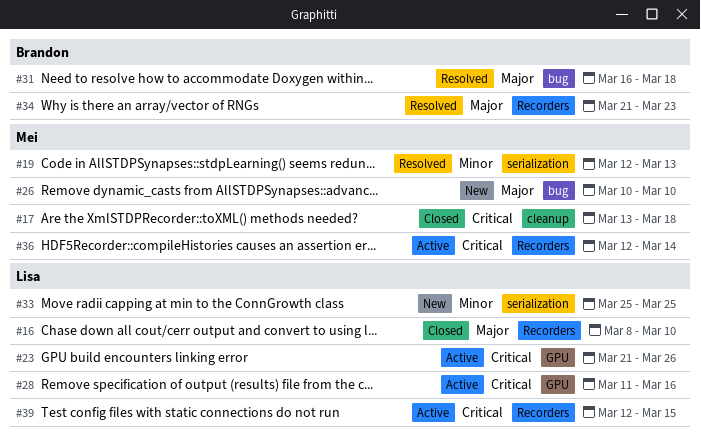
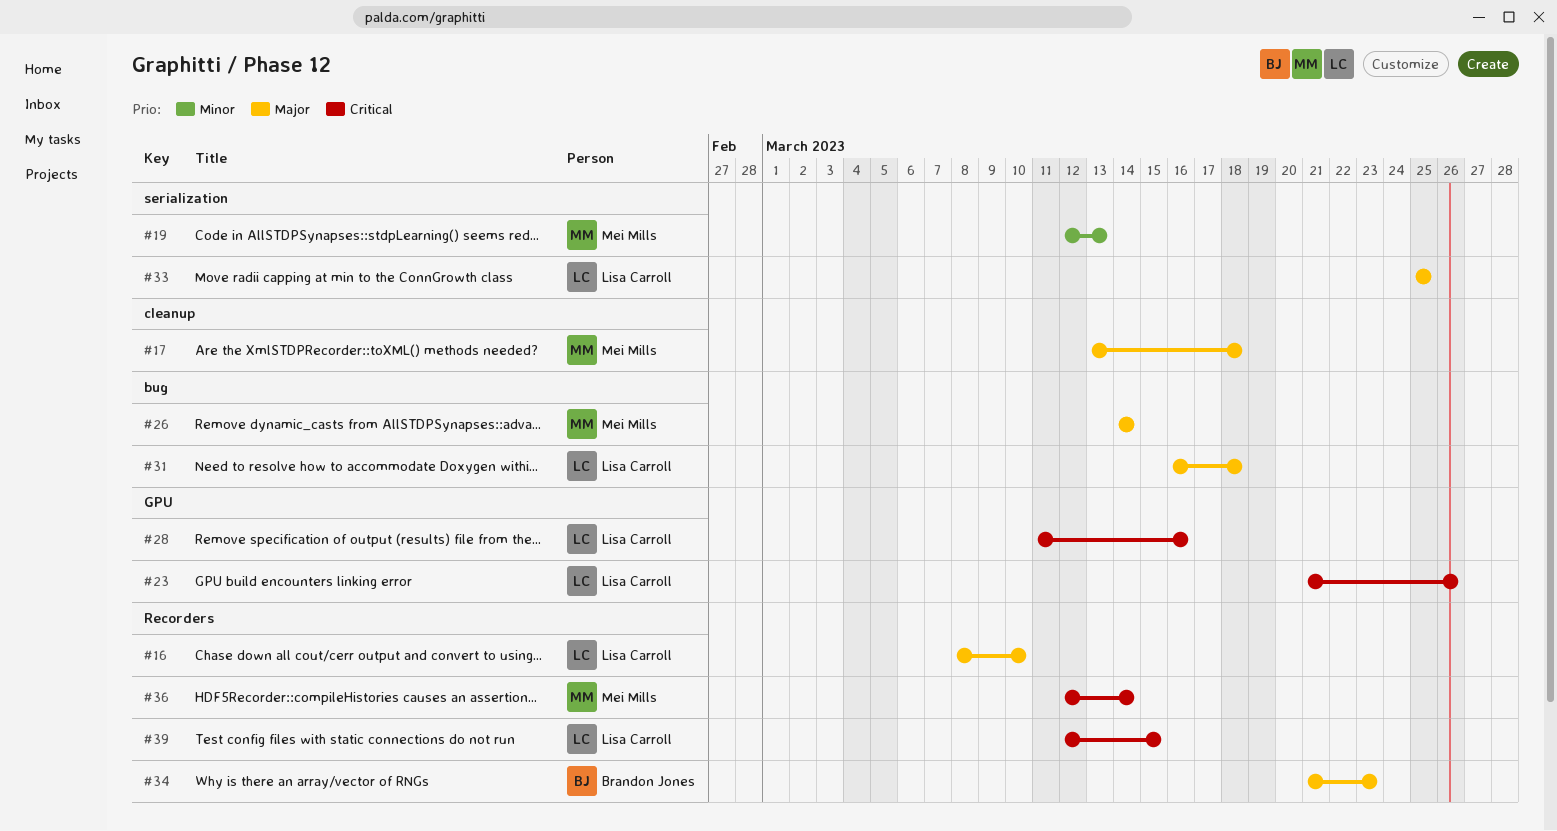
#17, priority: Critical -> Major
#26, start: Mar 10 -> Mar 14
#26, due: Mar 10 -> Mar 14
#31, owner: Brandon Jones -> Lisa Carroll
#33, priority: Minor -> Major

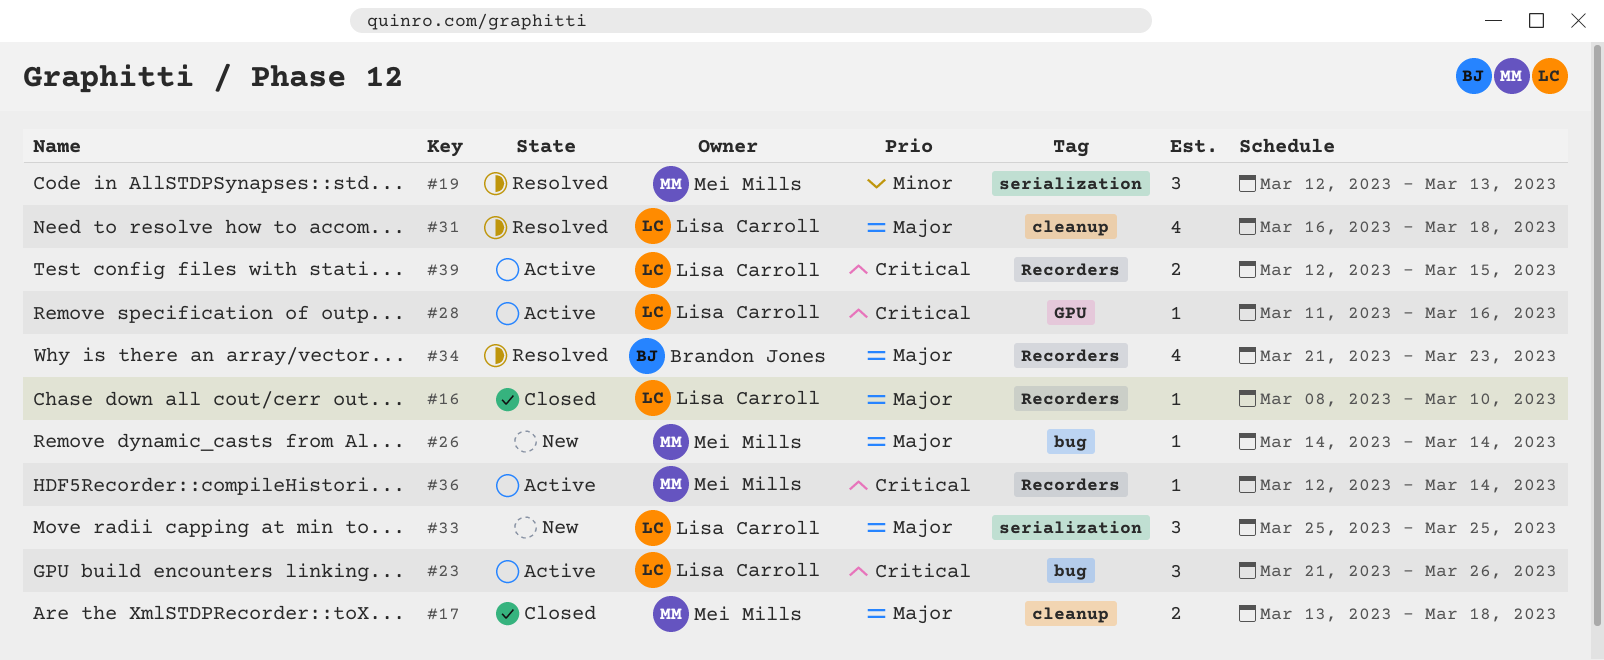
#23, label: GPU -> bug
#31, label: bug -> cleanup

